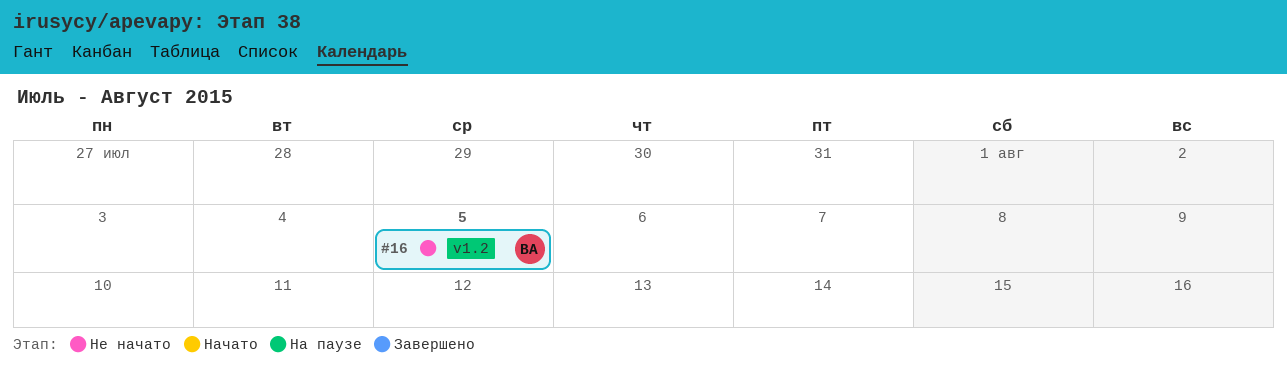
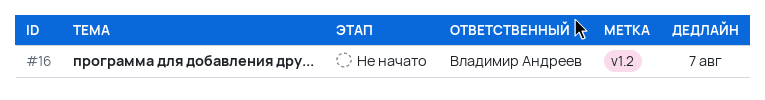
#16, due: Aug 5 -> Aug 7

